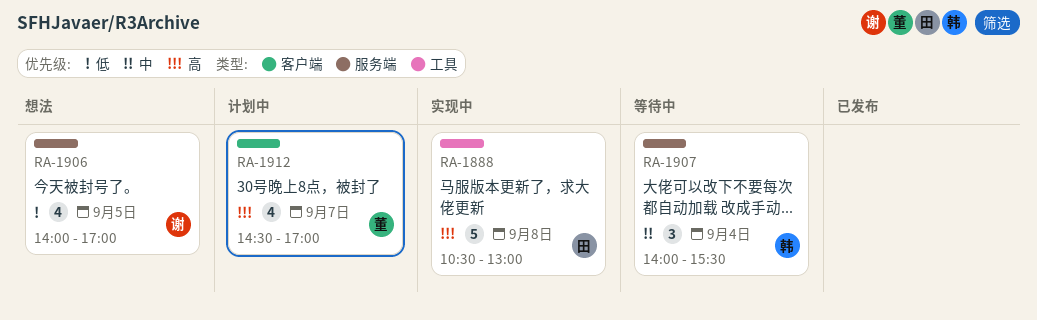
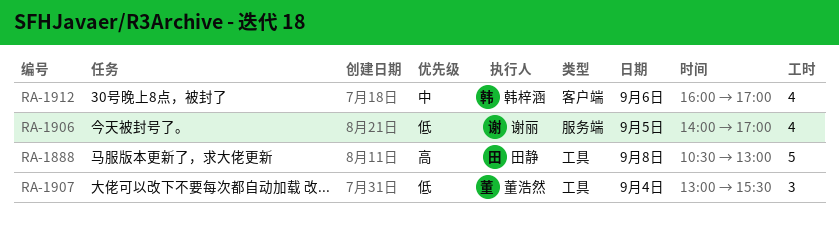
RA-1907, owner: 韩梓涵 -> 董浩然
RA-1907, priority: 中 -> 低
RA-1907, label: 服务端 -> 工具
RA-1907, begins: 14:00 -> 13:00
RA-1912, owner: 董浩然 -> 韩梓涵
RA-1912, priority: 高 -> 中
RA-1912, day: Sep 7 -> Sep 6
RA-1912, begins: 14:30 -> 16:00

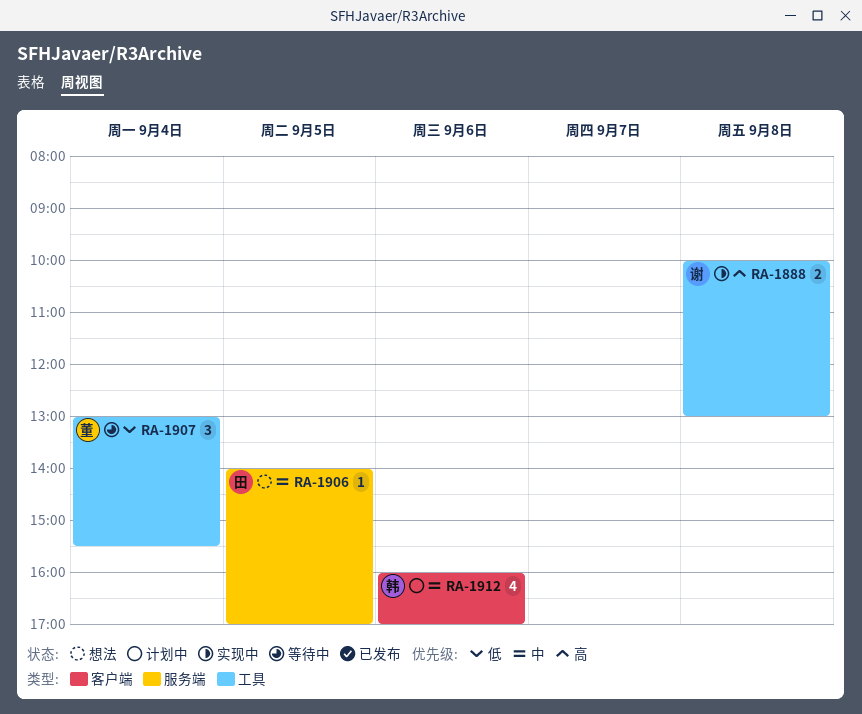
RA-1888, owner: 田静 -> 谢丽
RA-1888, estimate: 5 -> 2
RA-1888, begins: 10:30 -> 10:00
RA-1906, owner: 谢丽 -> 田静
RA-1906, priority: 低 -> 中
RA-1906, estimate: 4 -> 1

